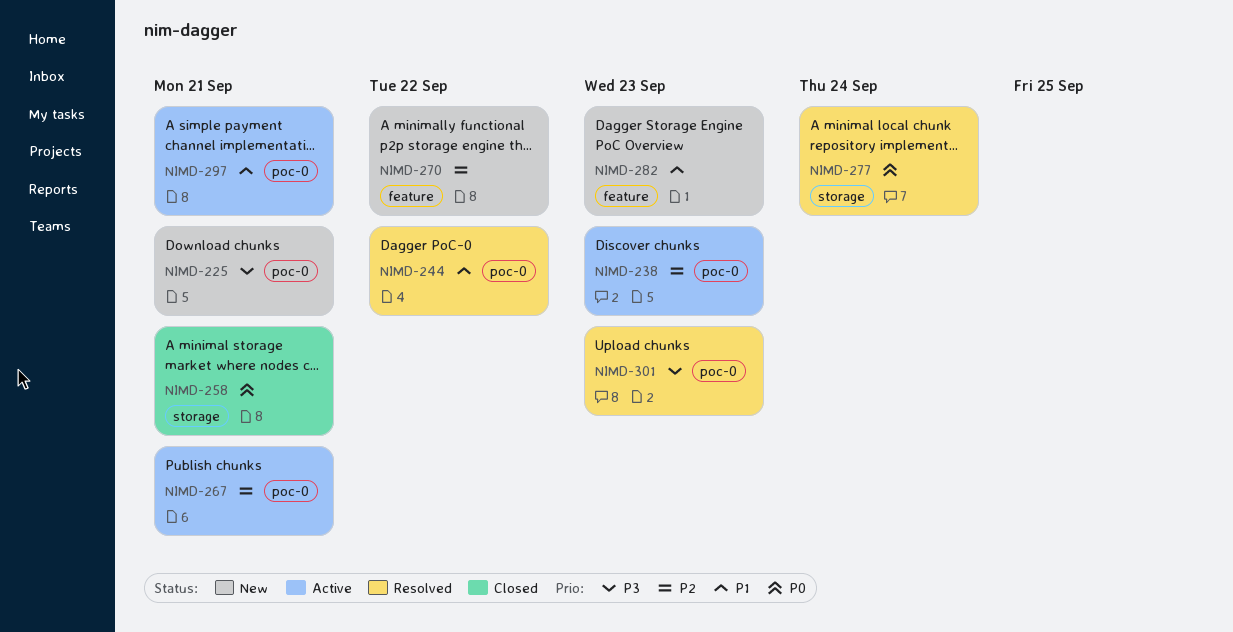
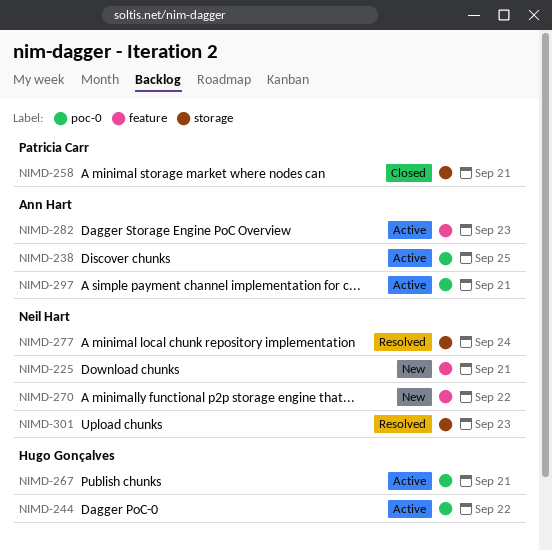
NIMD-225, label: poc-0 -> feature
NIMD-238, due: Sep 23 -> Sep 25
NIMD-244, status: Resolved -> Active
NIMD-282, status: New -> Active
NIMD-301, label: poc-0 -> storage

